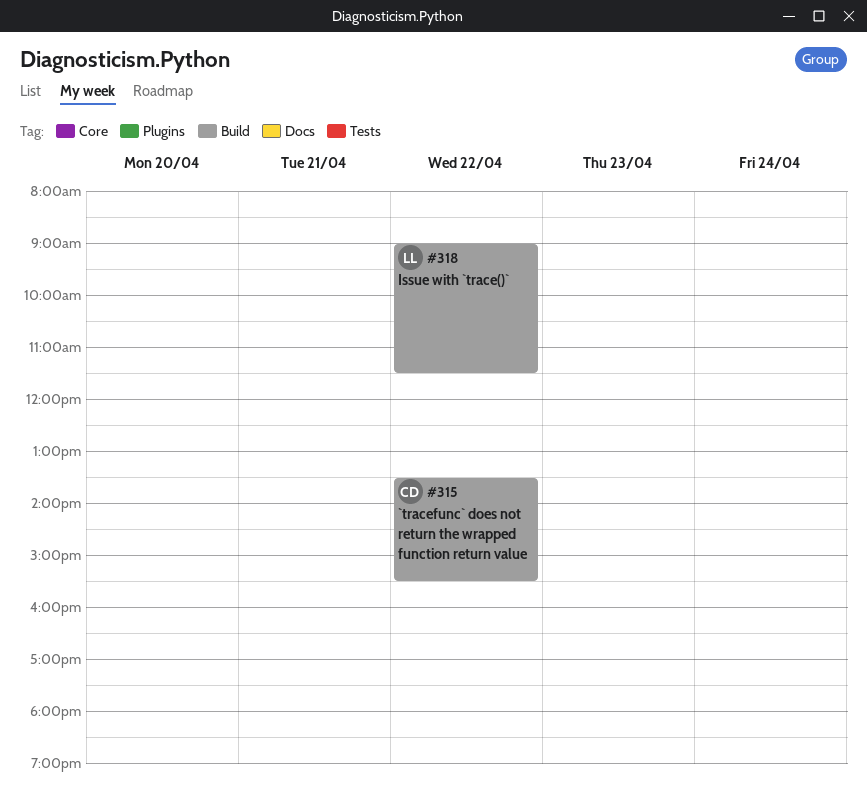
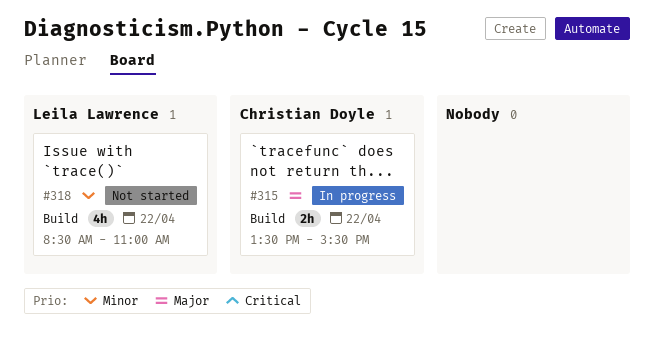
#318, begins: 09:00 -> 08:30
#318, ends: 11:30 -> 11:00

